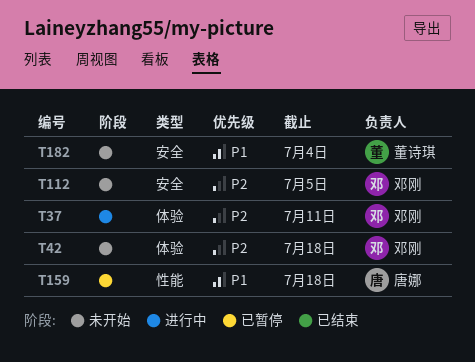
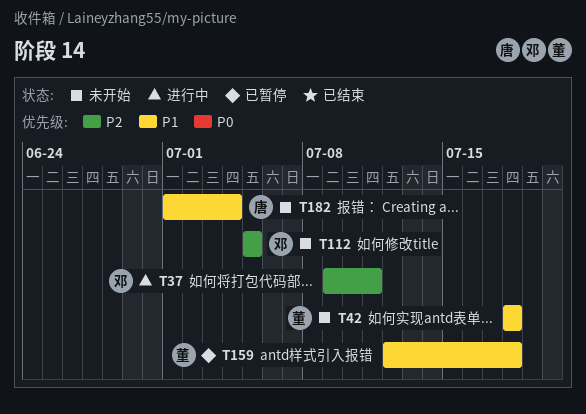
T42, owner: 邓刚 -> 董诗琪
T42, priority: P2 -> P1
T159, owner: 唐娜 -> 董诗琪
T182, owner: 董诗琪 -> 唐娜

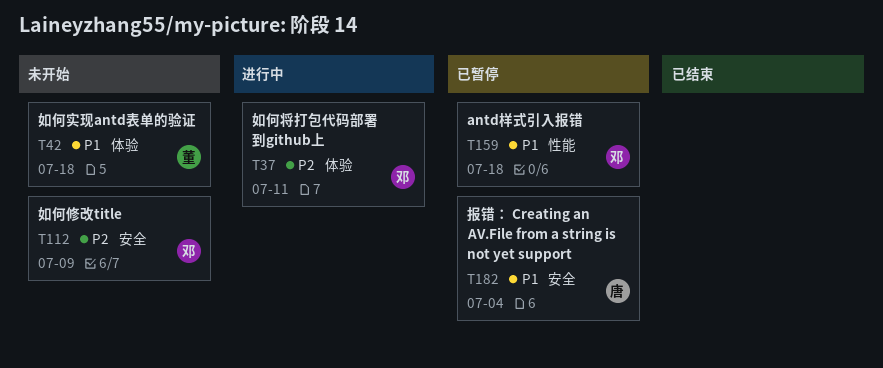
T112, due: Jul 5 -> Jul 9
T159, owner: 董 -> 邓
T182, status: 未开始 -> 已暂停

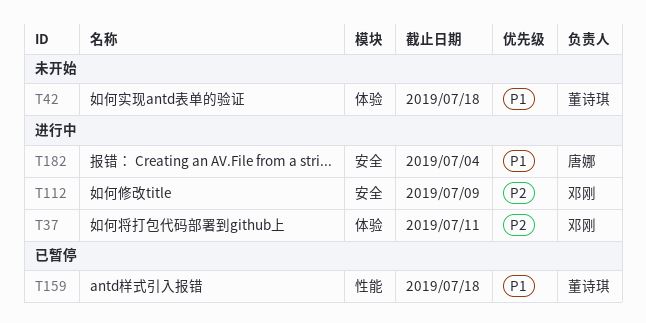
T112, status: 未开始 -> 进行中
T159, owner: 邓刚 -> 董诗琪
T182, status: 已暂停 -> 进行中

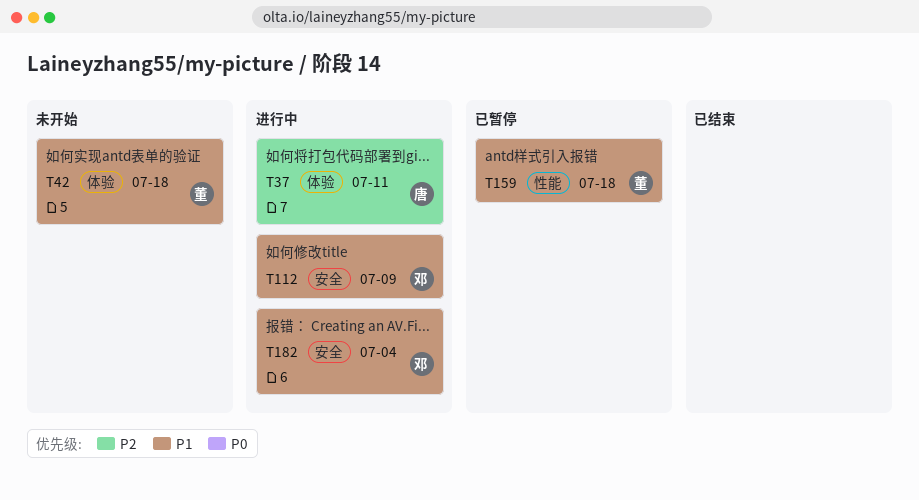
T37, owner: 邓刚 -> 唐娜
T112, priority: P2 -> P1
T182, owner: 唐娜 -> 邓刚

